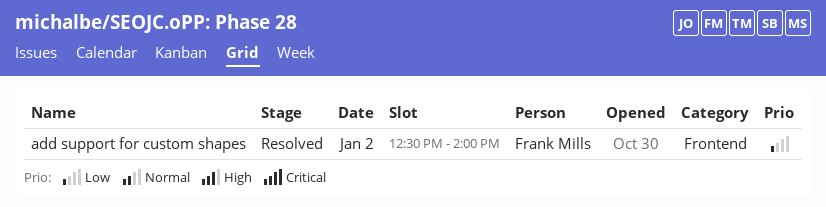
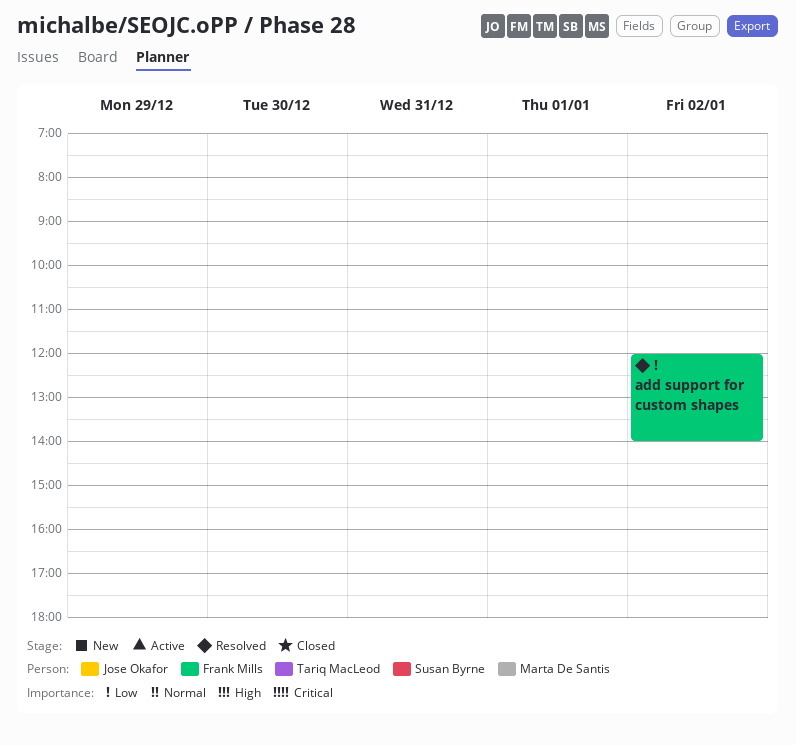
add support for custom shapes, begins: 12:30 -> 12:00

